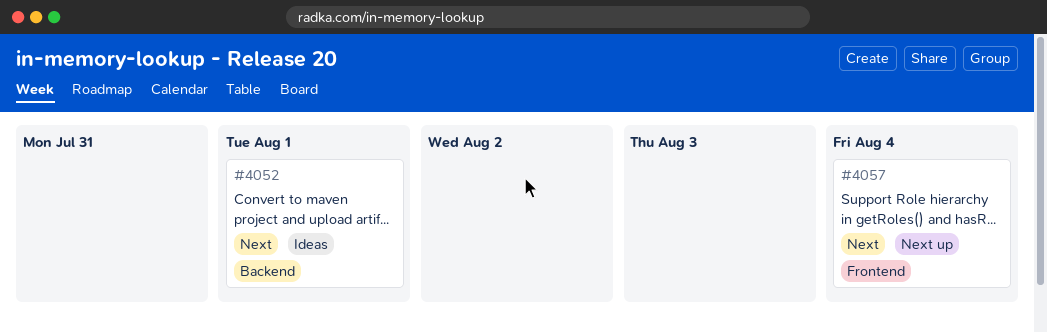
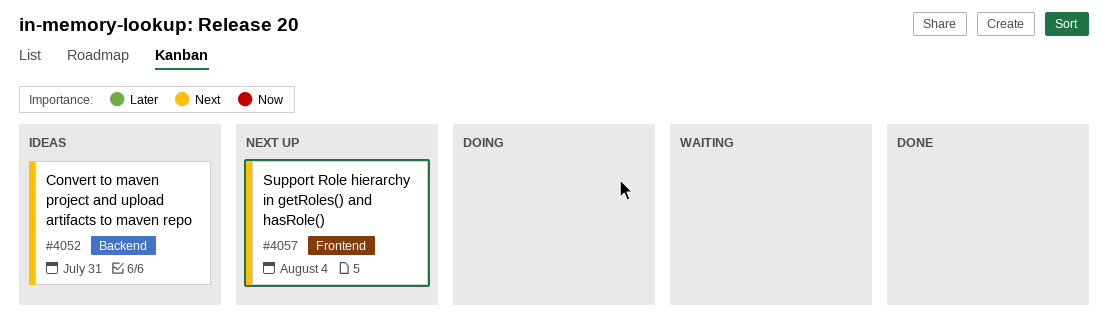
#4052, due: Aug 1 -> Jul 31

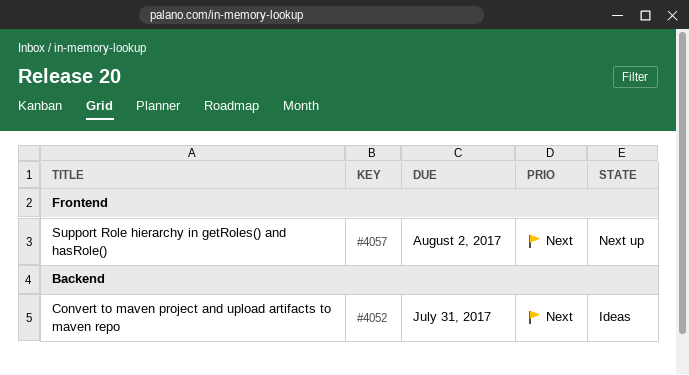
#4057, due: Aug 4 -> Aug 2

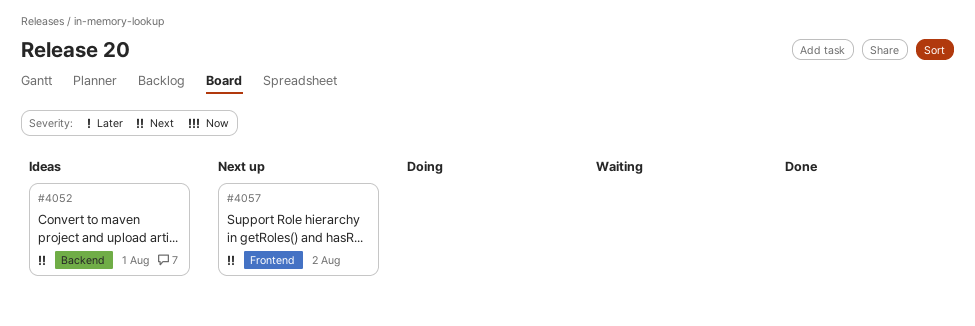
#4052, due: Jul 31 -> Aug 1

